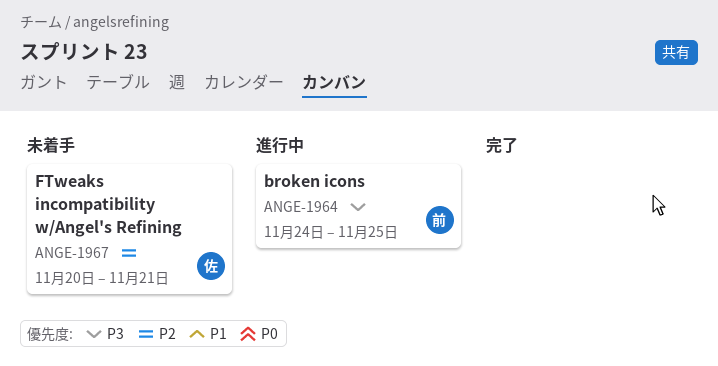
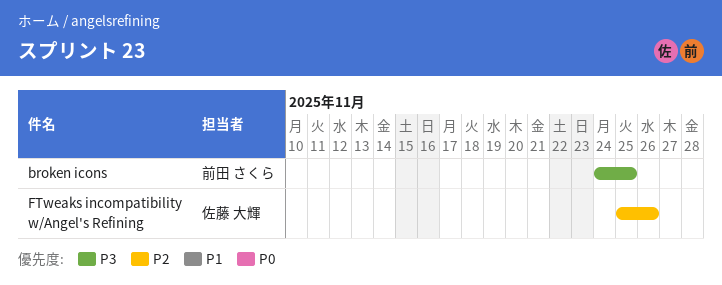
FTweaks incompatibility w/Angel's Refining, start: Nov 20 -> Nov 25
FTweaks incompatibility w/Angel's Refining, due: Nov 21 -> Nov 26

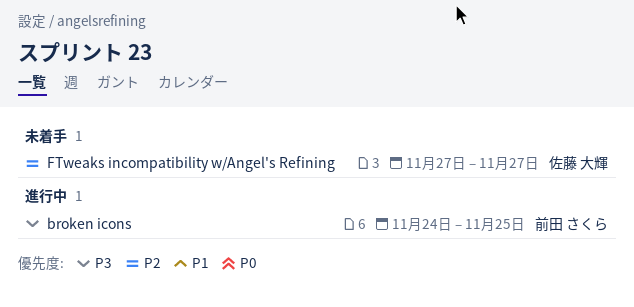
FTweaks incompatibility w/Angel's Refining, start: Nov 25 -> Nov 27
FTweaks incompatibility w/Angel's Refining, due: Nov 26 -> Nov 27

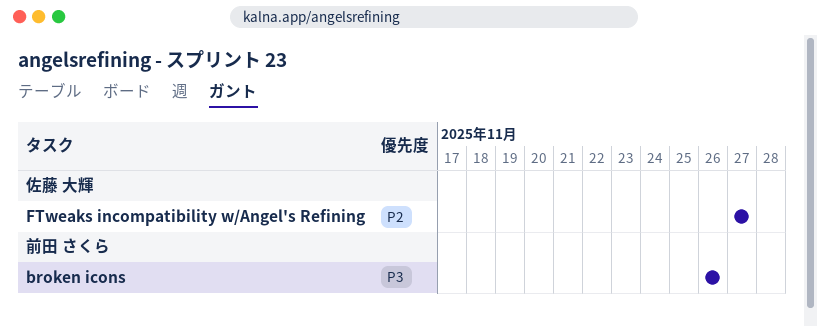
broken icons, start: Nov 24 -> Nov 26
broken icons, due: Nov 25 -> Nov 26

